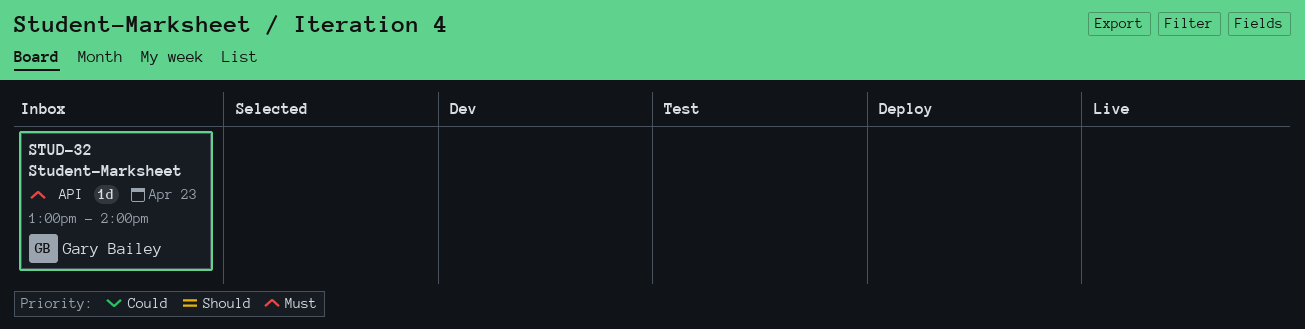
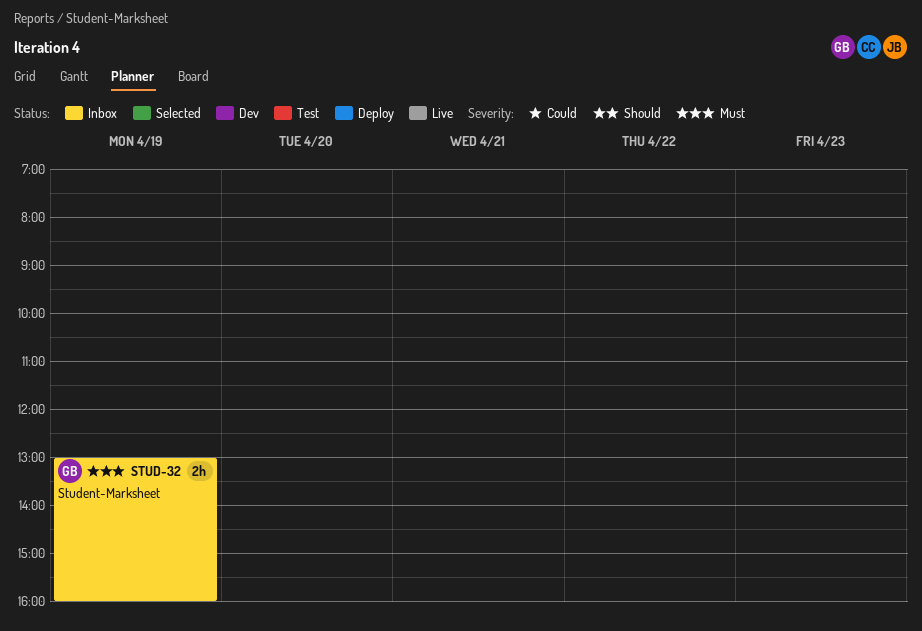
STUD-32, estimate: 1d -> 2h
STUD-32, day: Apr 23 -> Apr 19
STUD-32, ends: 14:00 -> 16:00

